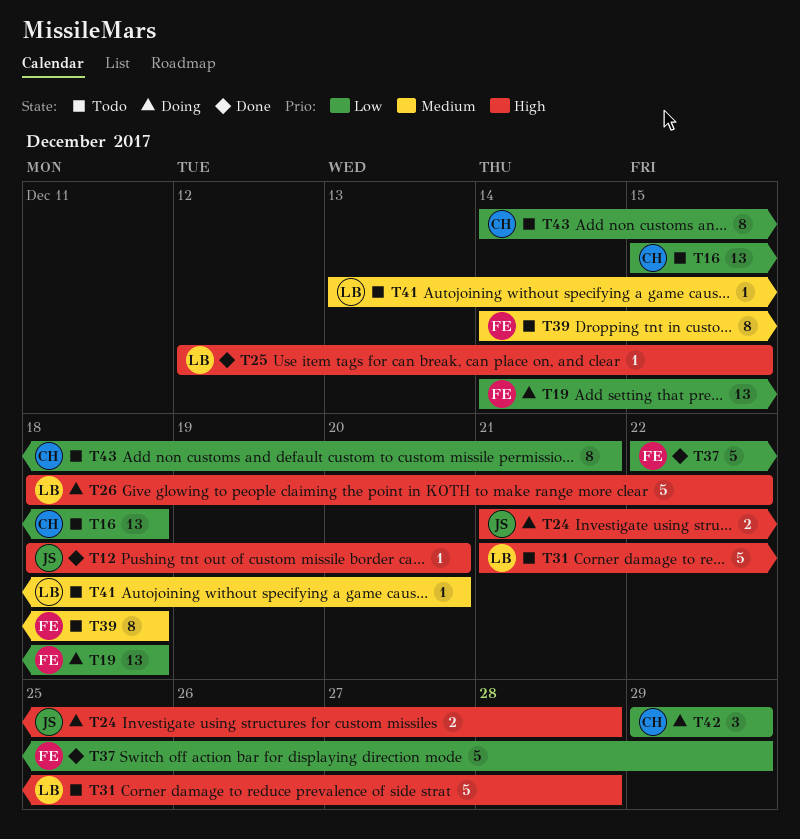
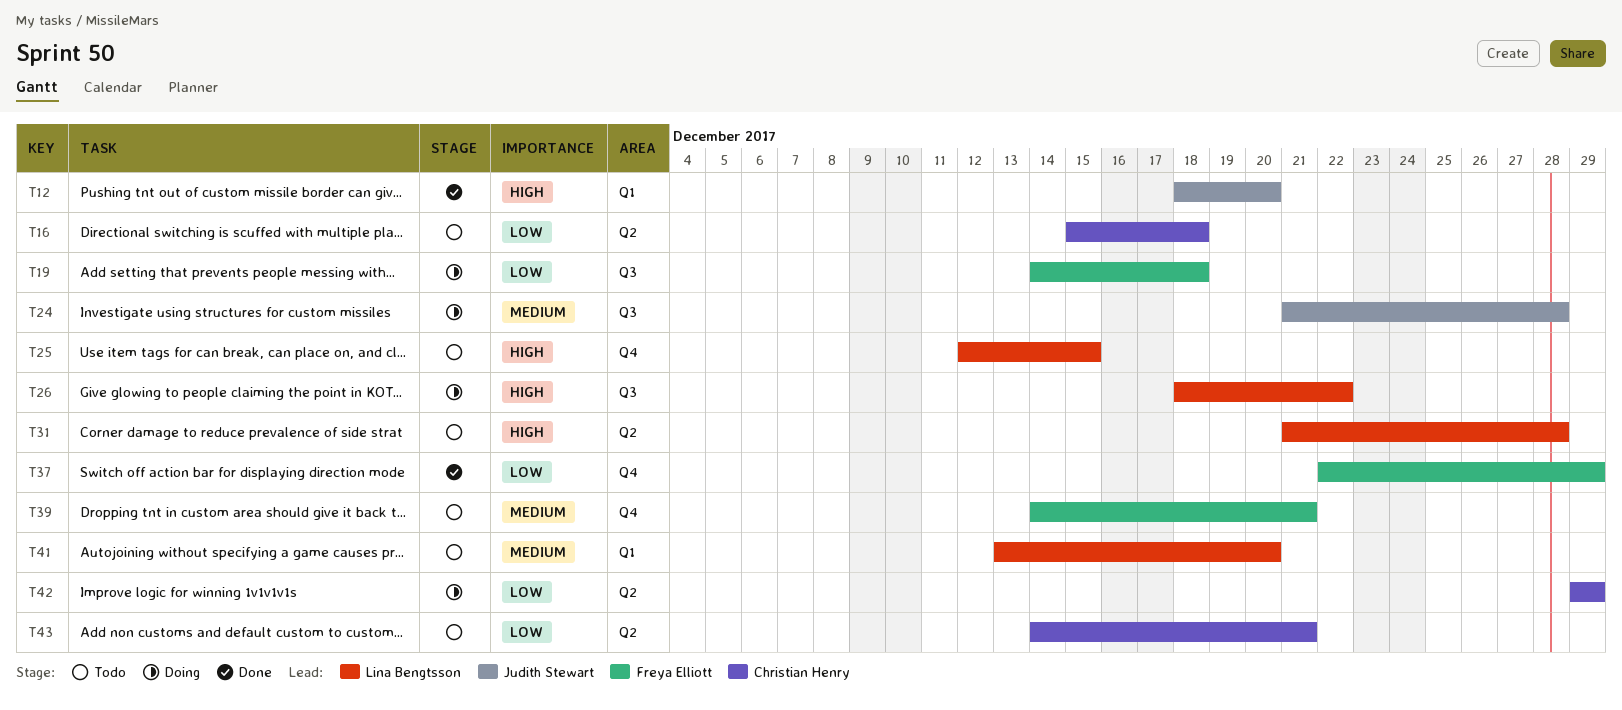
T24, priority: High -> Medium
T25, status: Done -> Todo
T39, due: Dec 18 -> Dec 21

